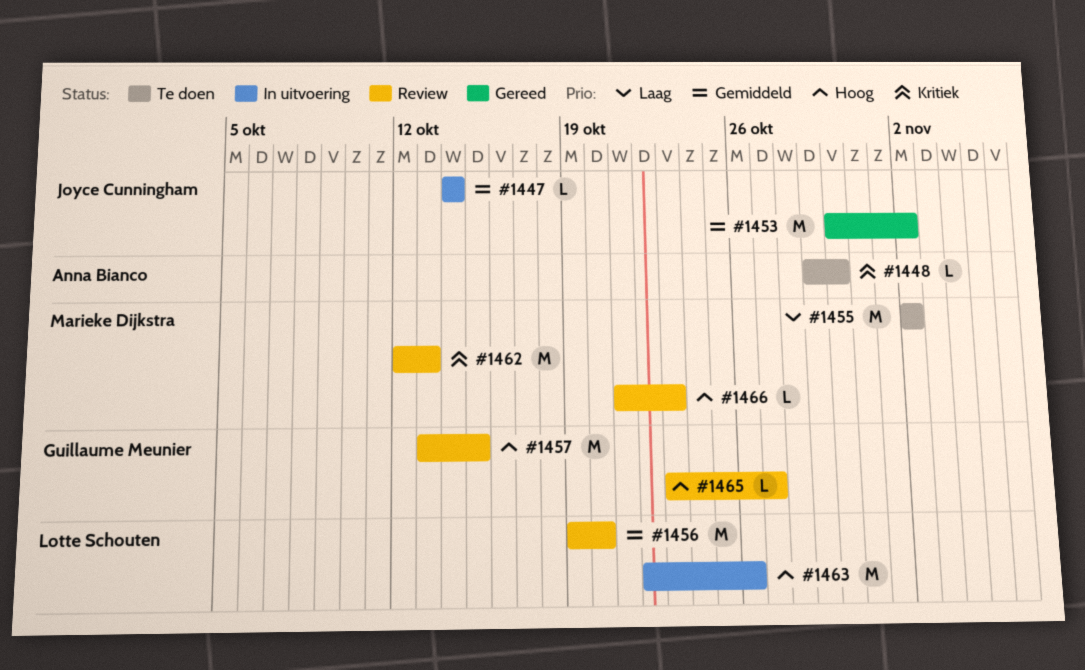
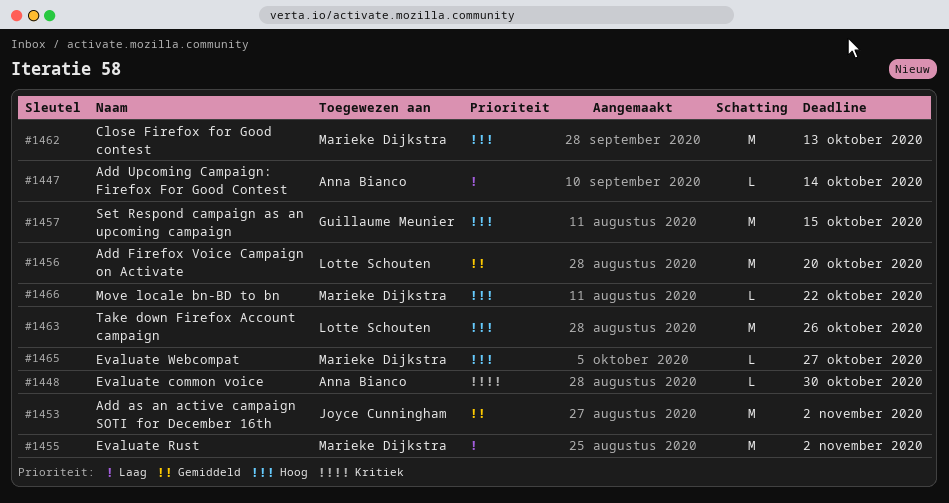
#1447, owner: Joyce Cunningham -> Anna Bianco
#1447, priority: Gemiddeld -> Laag
#1462, priority: Kritiek -> Hoog
#1465, owner: Guillaume Meunier -> Marieke Dijkstra
#1466, due: Oct 23 -> Oct 22

